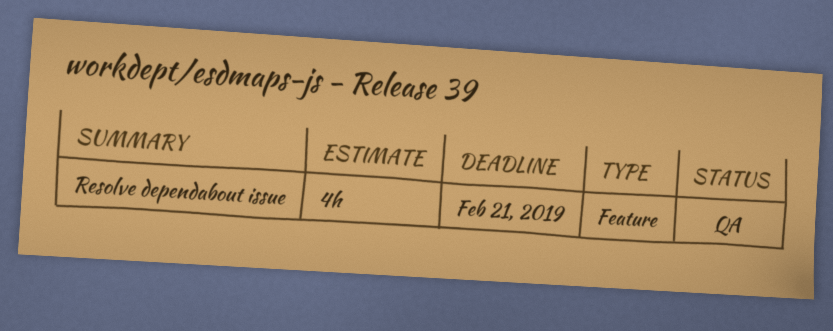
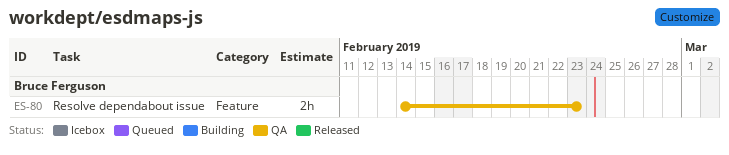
Resolve dependabout issue, estimate: 4h -> 2h
Resolve dependabout issue, due: Feb 21 -> Feb 23

